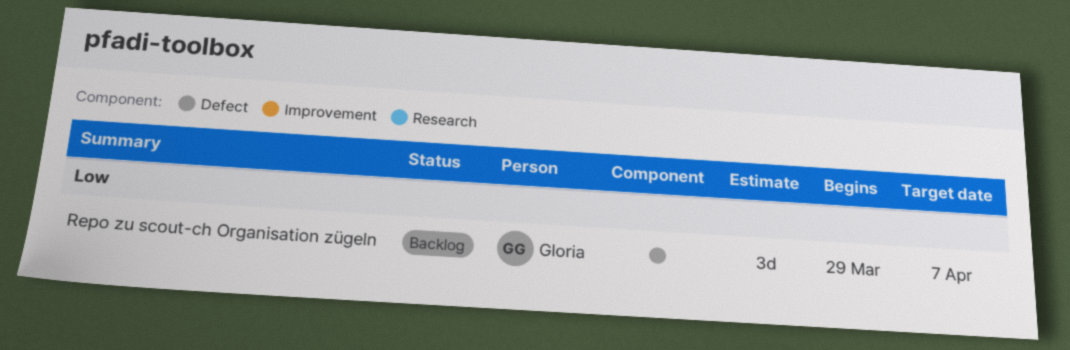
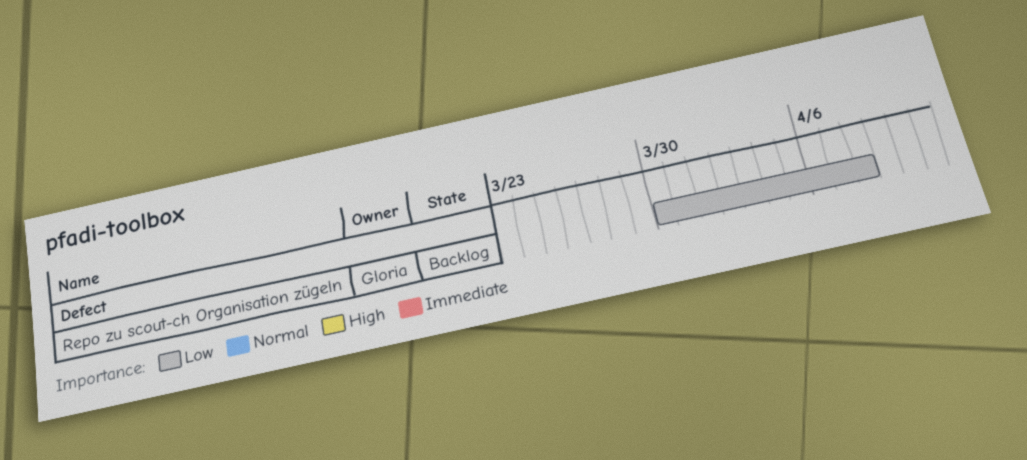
Repo zu scout-ch Organisation zügeln, start: Mar 29 -> Mar 30
Repo zu scout-ch Organisation zügeln, due: Apr 7 -> Apr 8

